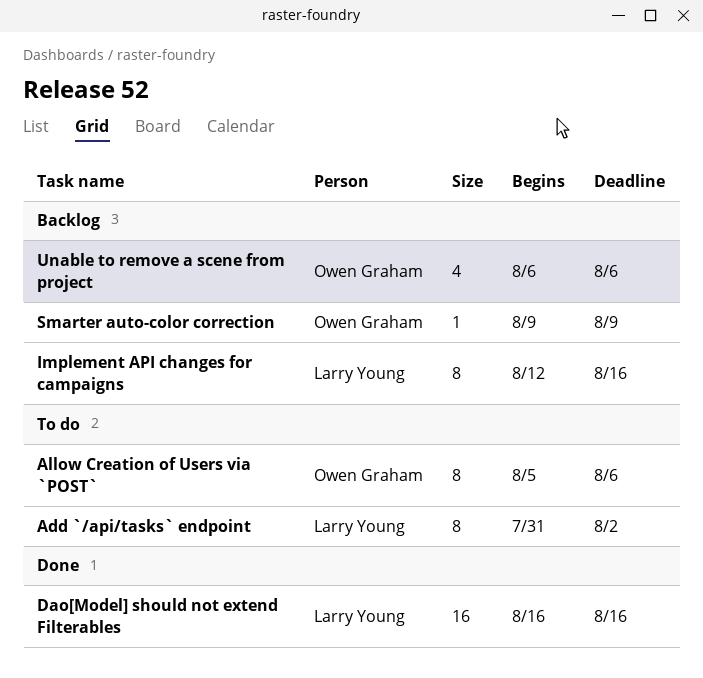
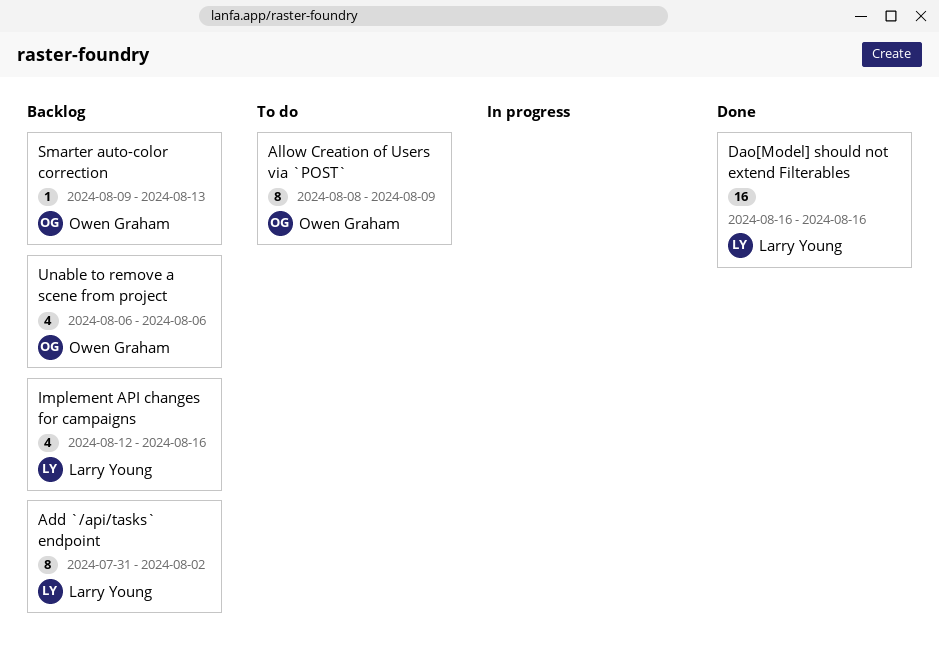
Add `/api/tasks` endpoint, status: To do -> Backlog
Allow Creation of Users via `POST`, start: Aug 5 -> Aug 8
Allow Creation of Users via `POST`, due: Aug 6 -> Aug 9
Implement API changes for campaigns, estimate: 8 -> 4
Smarter auto-color correction, due: Aug 9 -> Aug 13

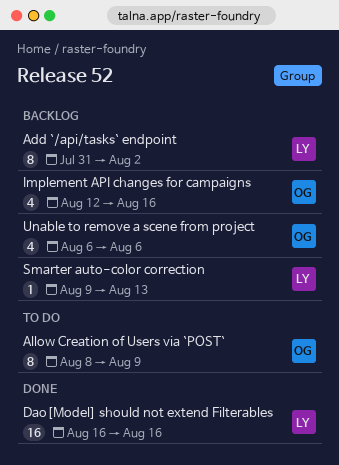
Implement API changes for campaigns, owner: Larry Young -> Owen Graham
Smarter auto-color correction, owner: Owen Graham -> Larry Young

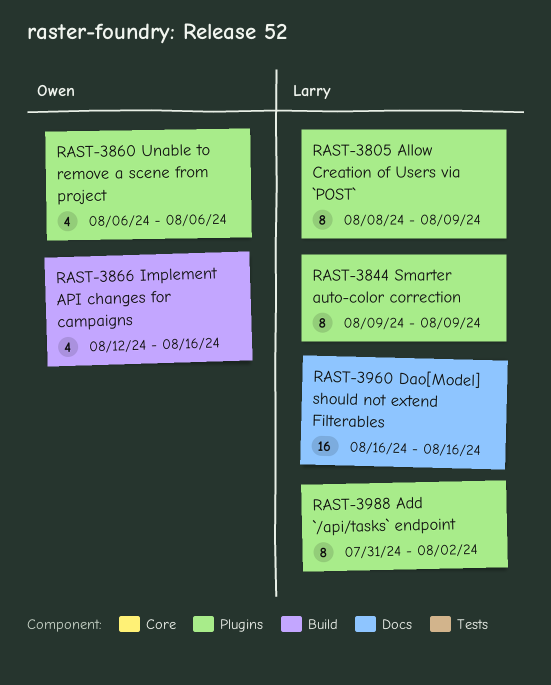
Allow Creation of Users via `POST`, owner: Owen -> Larry
Smarter auto-color correction, estimate: 1 -> 8
Smarter auto-color correction, due: Aug 13 -> Aug 9

